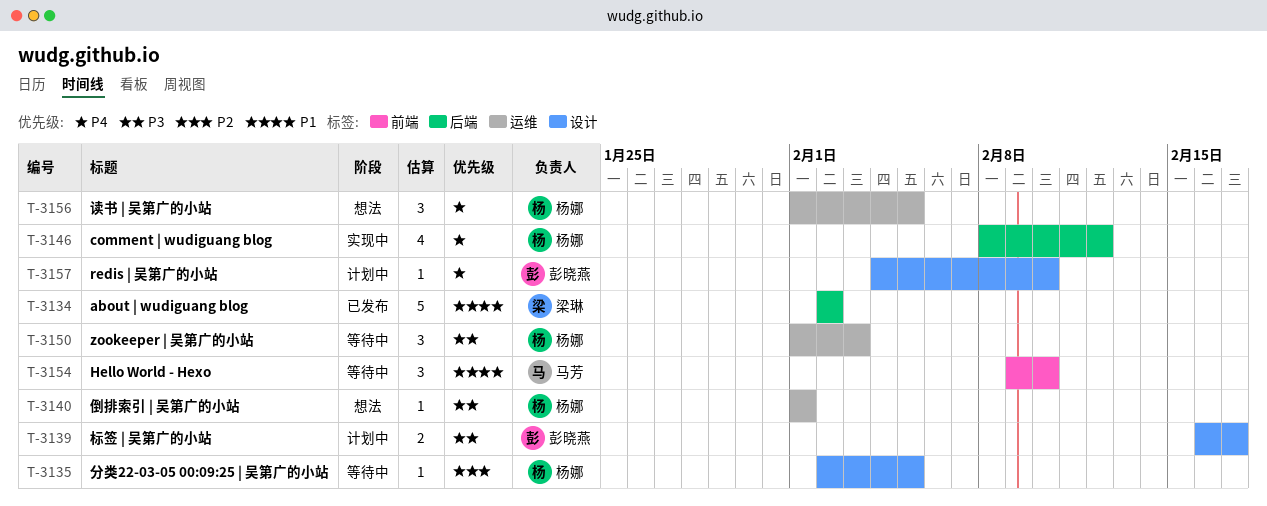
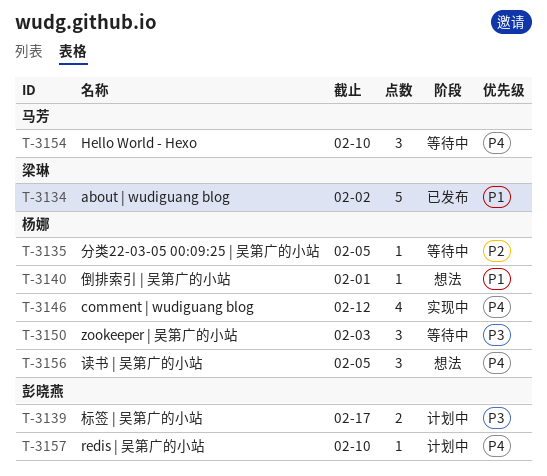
T-3140, priority: P3 -> P1
T-3154, priority: P1 -> P4

